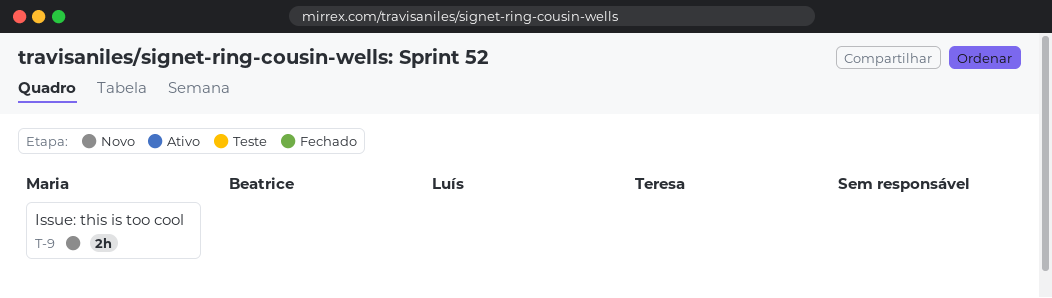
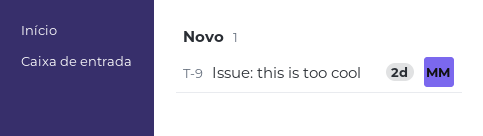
T-9, estimate: 2h -> 2d

